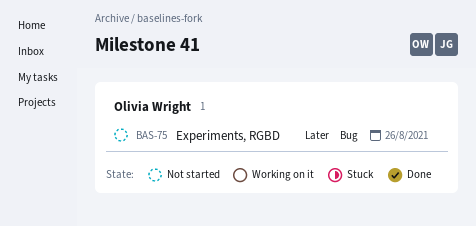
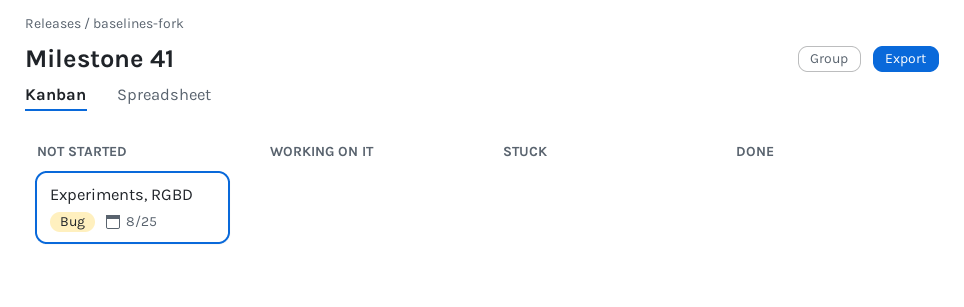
Experiments, RGBD, due: Aug 26 -> Aug 25

